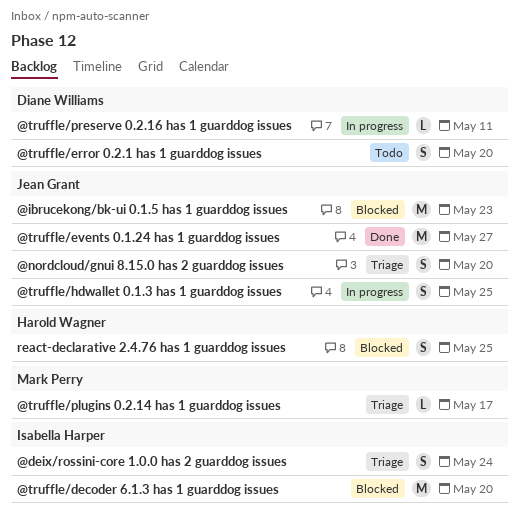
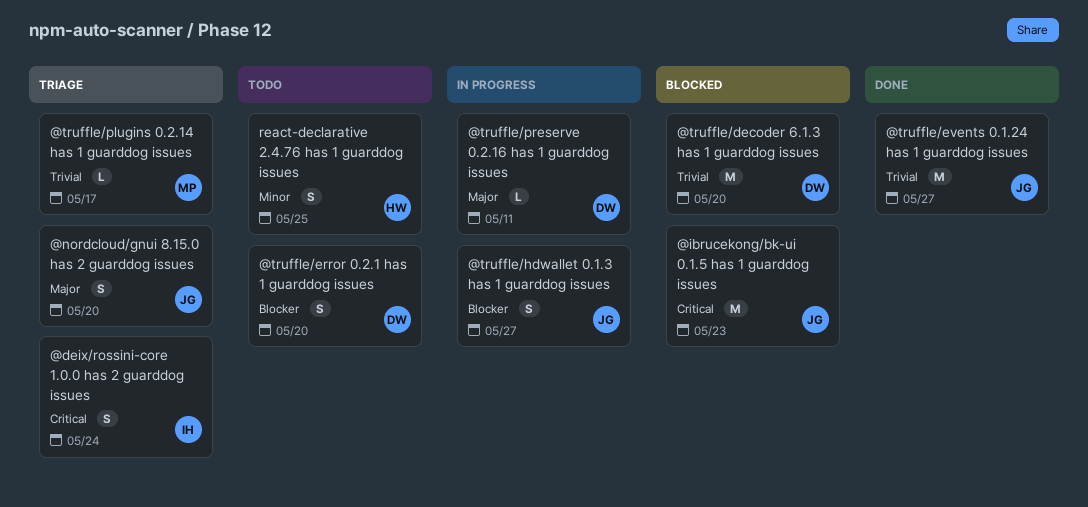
@truffle/decoder 6.1.3 has 1 guarddog issues, owner: Isabella Harper -> Diane Williams
@truffle/hdwallet 0.1.3 has 1 guarddog issues, due: May 25 -> May 27
react-declarative 2.4.76 has 1 guarddog issues, status: Blocked -> Todo

